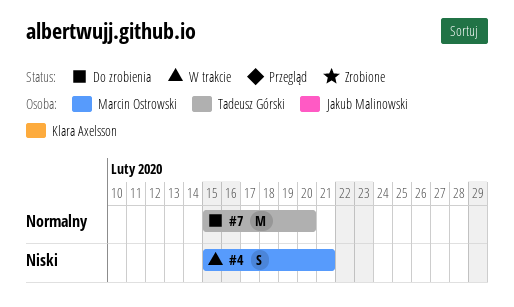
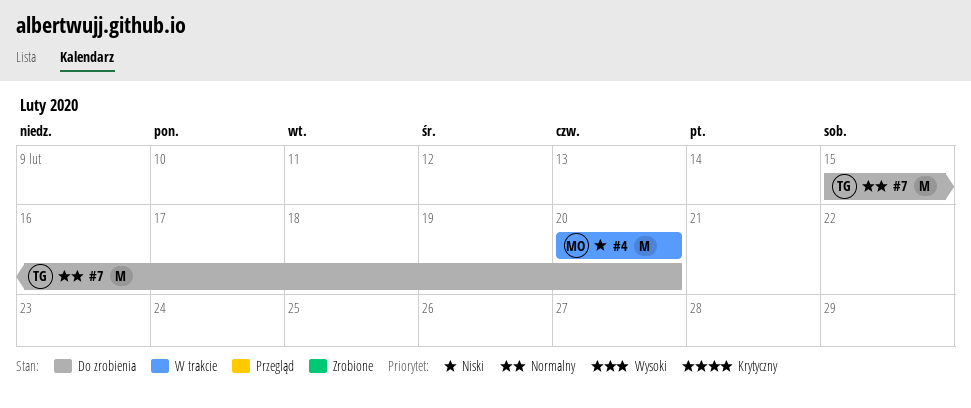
#4, estimate: S -> M
#4, start: Feb 15 -> Feb 20
#4, due: Feb 21 -> Feb 20

